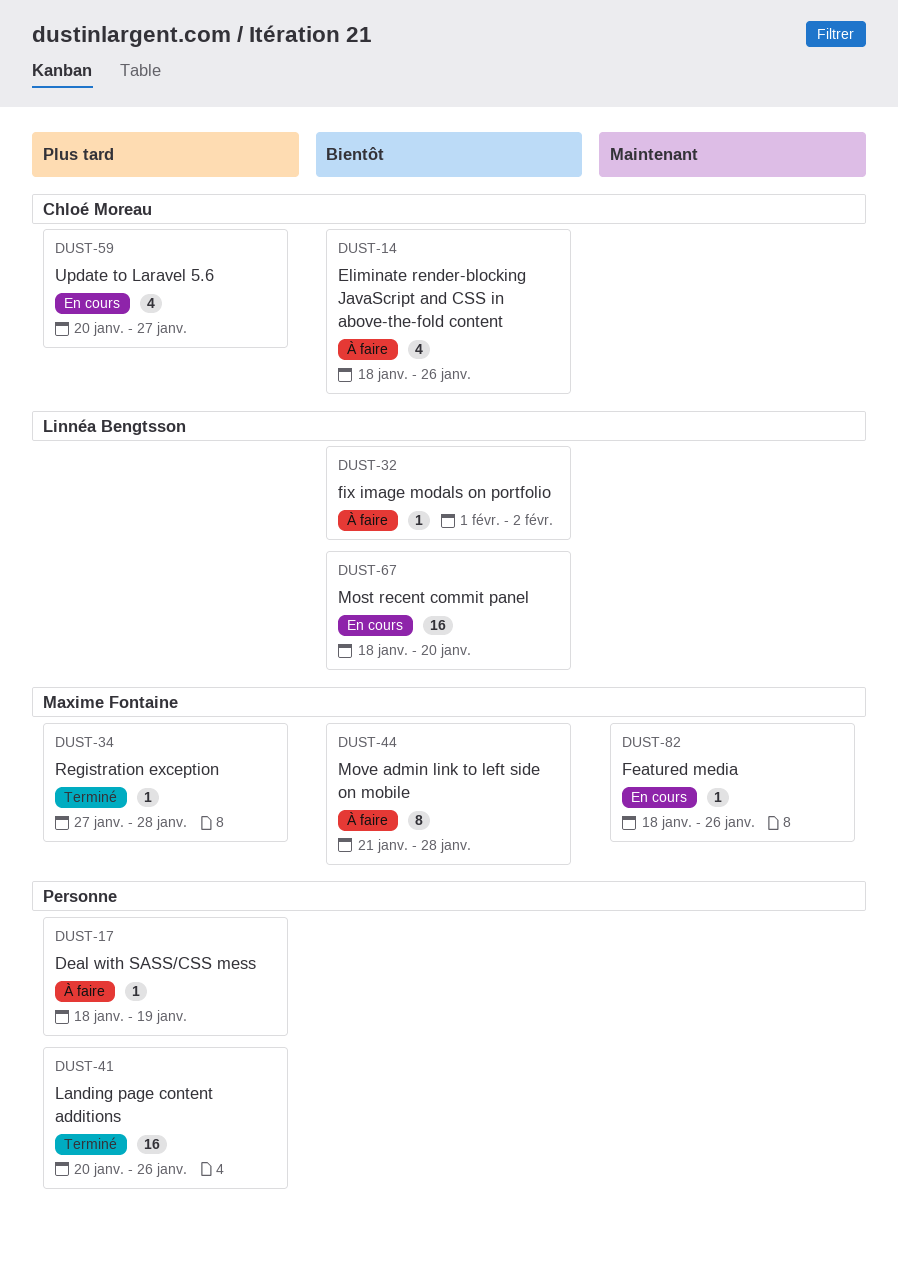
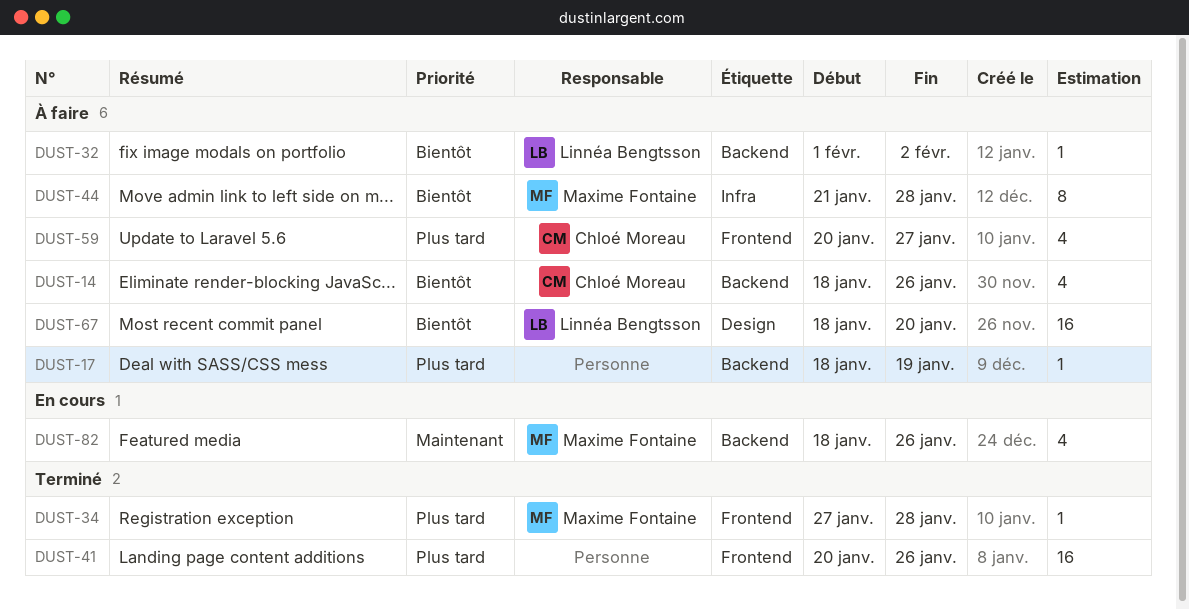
DUST-59, status: En cours -> À faire
DUST-67, status: En cours -> À faire
DUST-82, estimate: 1 -> 4

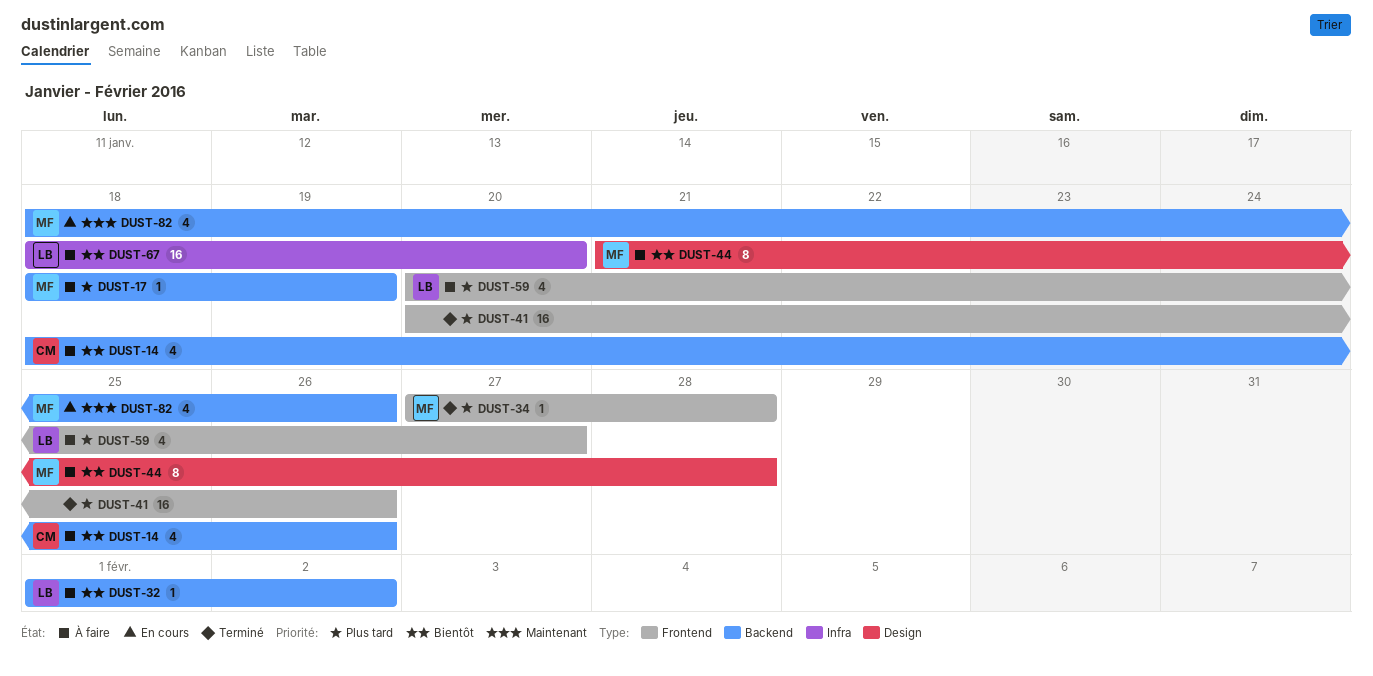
DUST-17, owner: none -> Maxime Fontaine
DUST-44, label: Infra -> Design
DUST-59, owner: Chloé Moreau -> Linnéa Bengtsson
DUST-67, label: Design -> Infra

